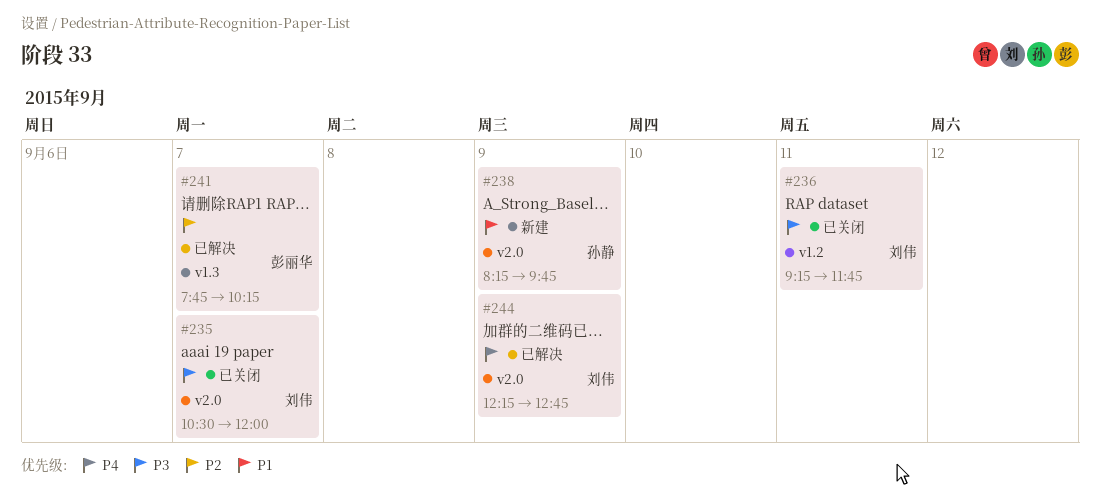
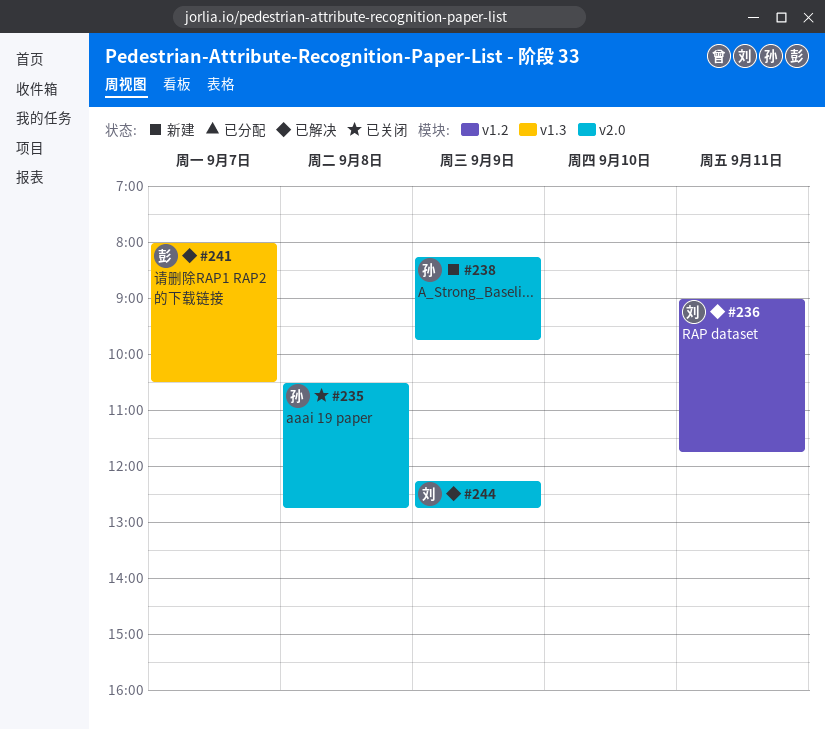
#235, owner: 刘伟 -> 孙静
#235, day: Sep 7 -> Sep 8
#235, ends: 12:00 -> 12:45
#236, status: 已关闭 -> 已解决
#236, begins: 09:15 -> 09:00
#241, begins: 07:45 -> 08:00
#241, ends: 10:15 -> 10:30

